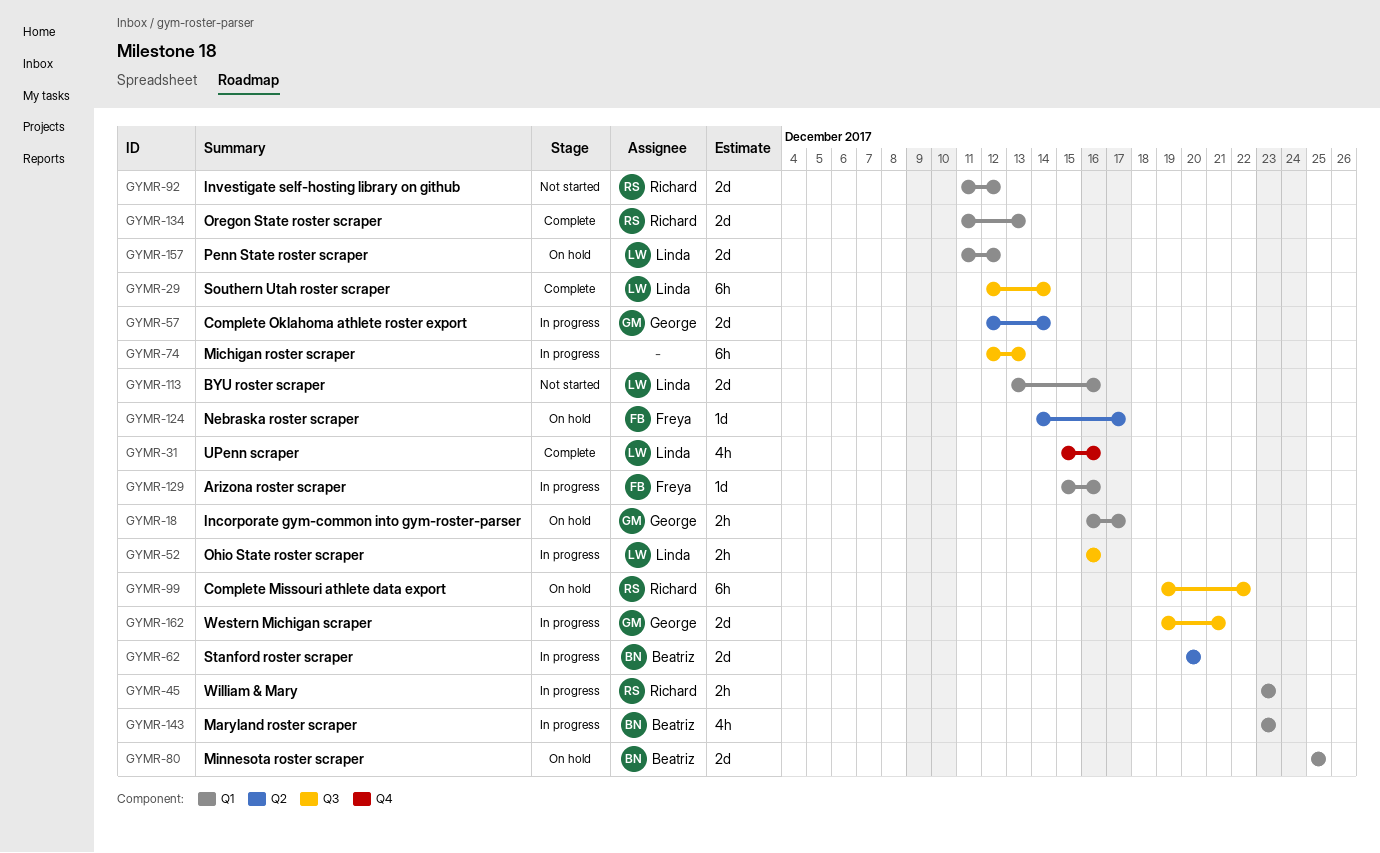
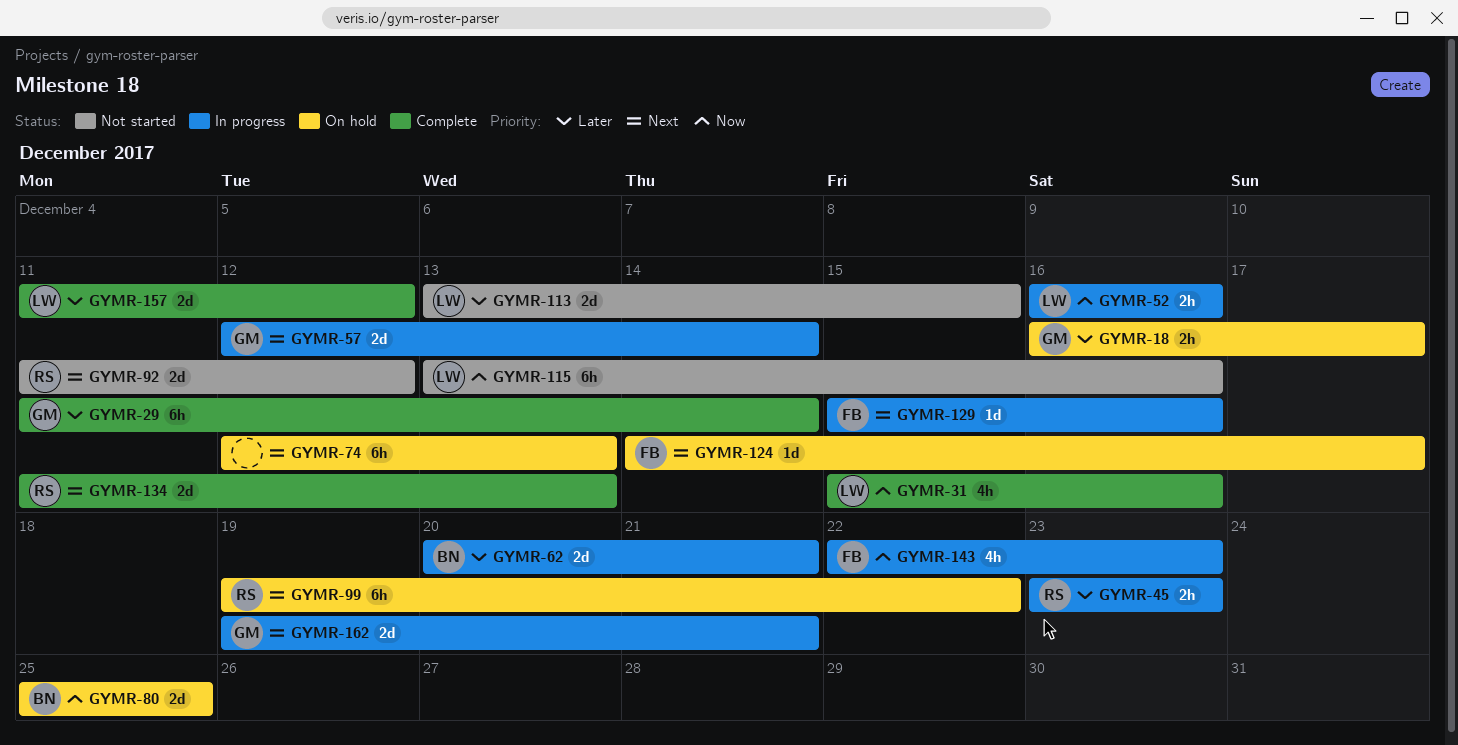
GYMR-29, owner: Linda -> George
GYMR-29, start: Dec 12 -> Dec 11
GYMR-62, due: Dec 20 -> Dec 21
GYMR-74, status: In progress -> On hold
GYMR-113, due: Dec 16 -> Dec 15
GYMR-115: none -> present
GYMR-143, owner: Beatriz -> Freya
GYMR-143, start: Dec 23 -> Dec 22
GYMR-157, status: On hold -> Complete

